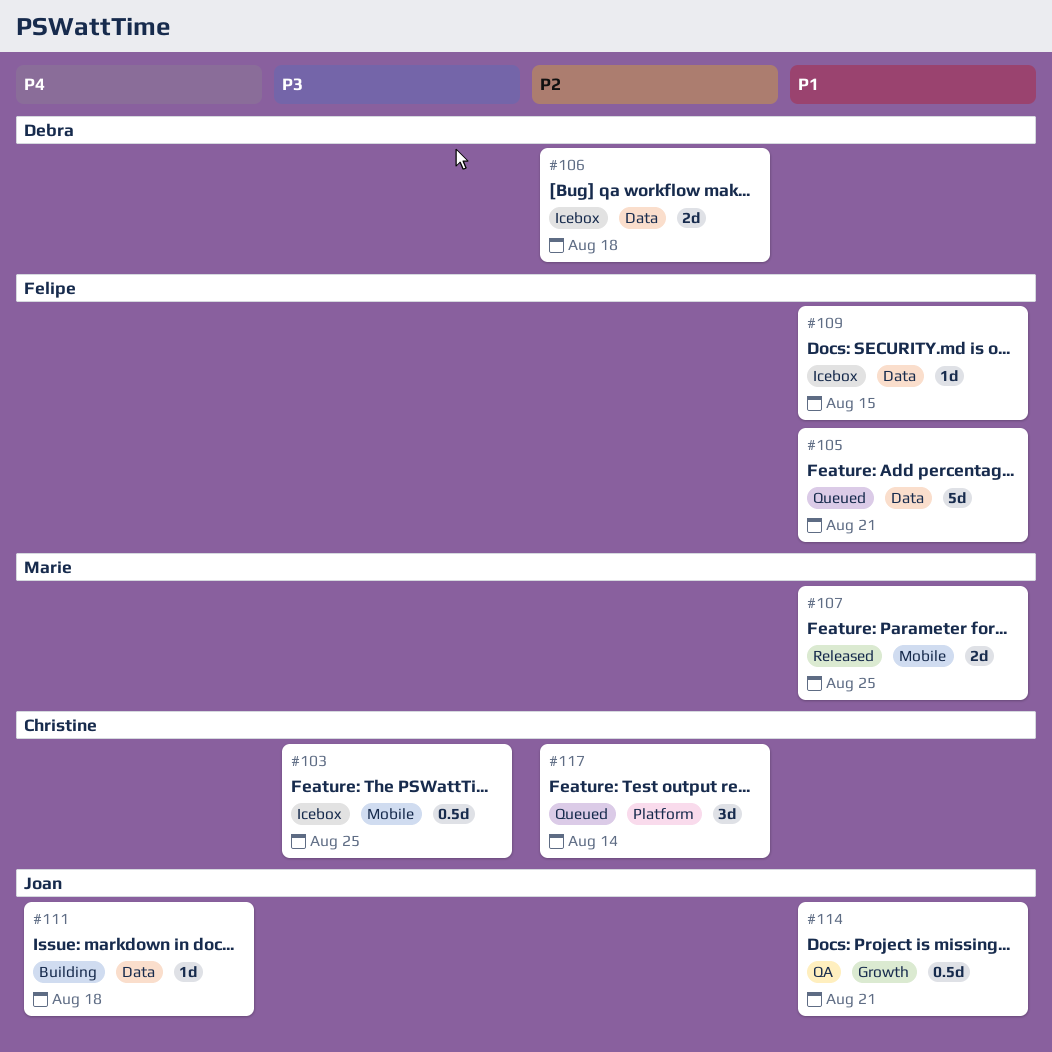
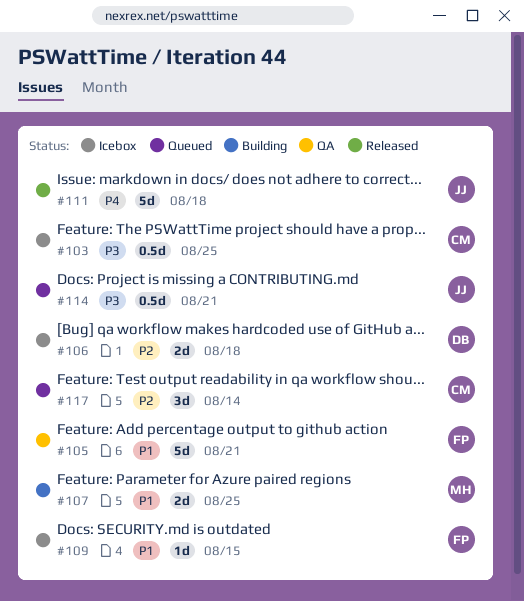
#105, status: Queued -> QA
#107, status: Released -> Building
#111, status: Building -> Released
#111, estimate: 1d -> 5d
#114, status: QA -> Queued
#114, priority: P1 -> P3

